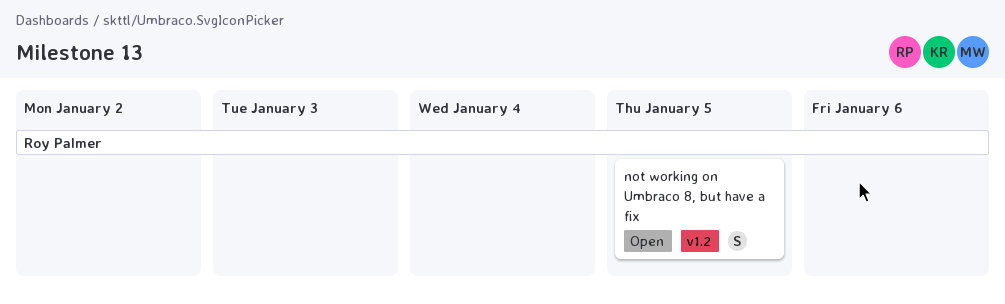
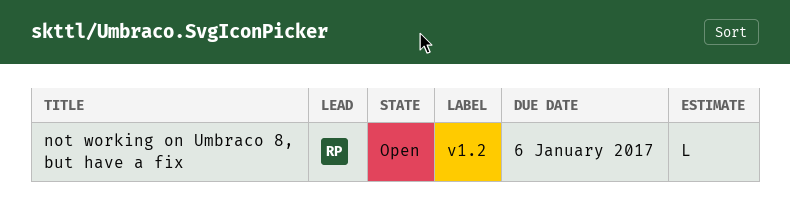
not working on Umbraco 8, but have a fix, estimate: S -> L
not working on Umbraco 8, but have a fix, due: Jan 5 -> Jan 6

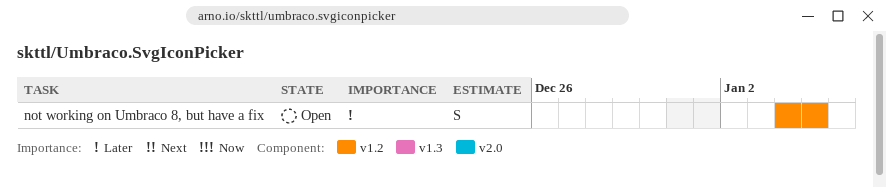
not working on Umbraco 8, but have a fix, estimate: L -> S
not working on Umbraco 8, but have a fix, due: Jan 6 -> Jan 5

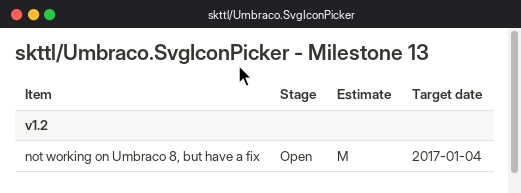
not working on Umbraco 8, but have a fix, estimate: S -> M
not working on Umbraco 8, but have a fix, due: Jan 5 -> Jan 4

